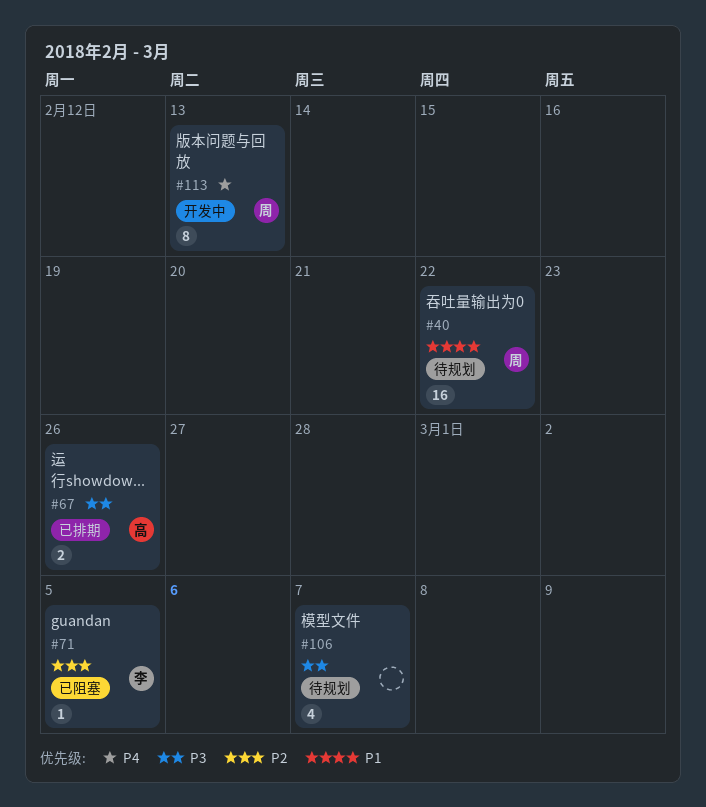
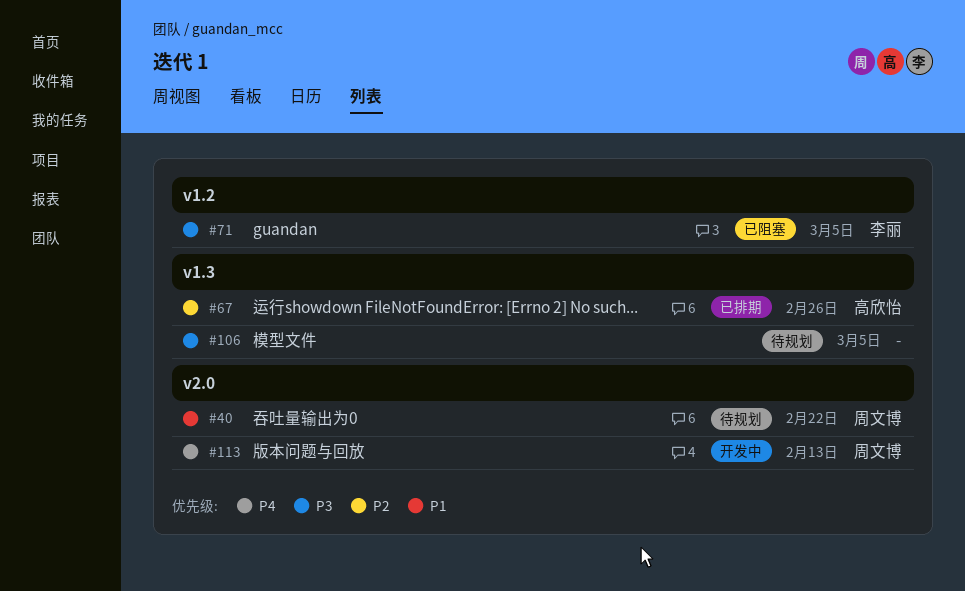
#67, priority: P3 -> P2
#71, priority: P2 -> P3
#106, due: Mar 7 -> Mar 5

